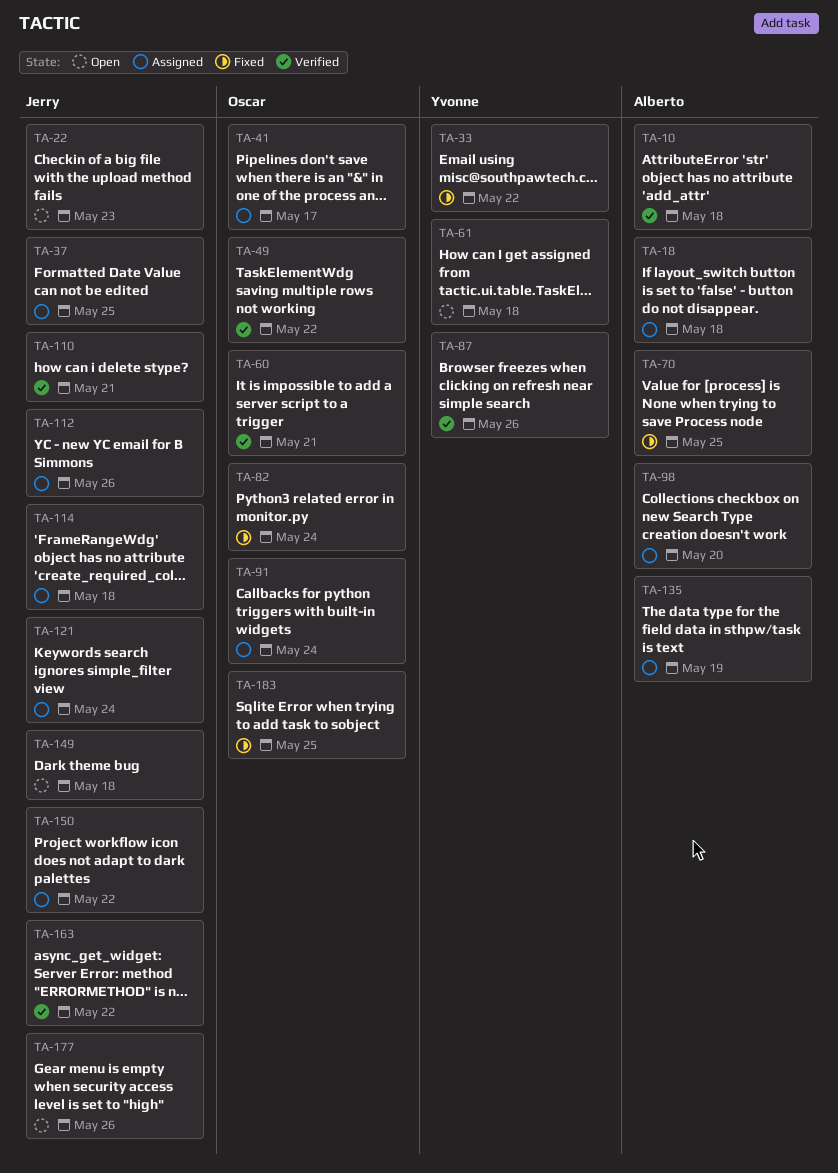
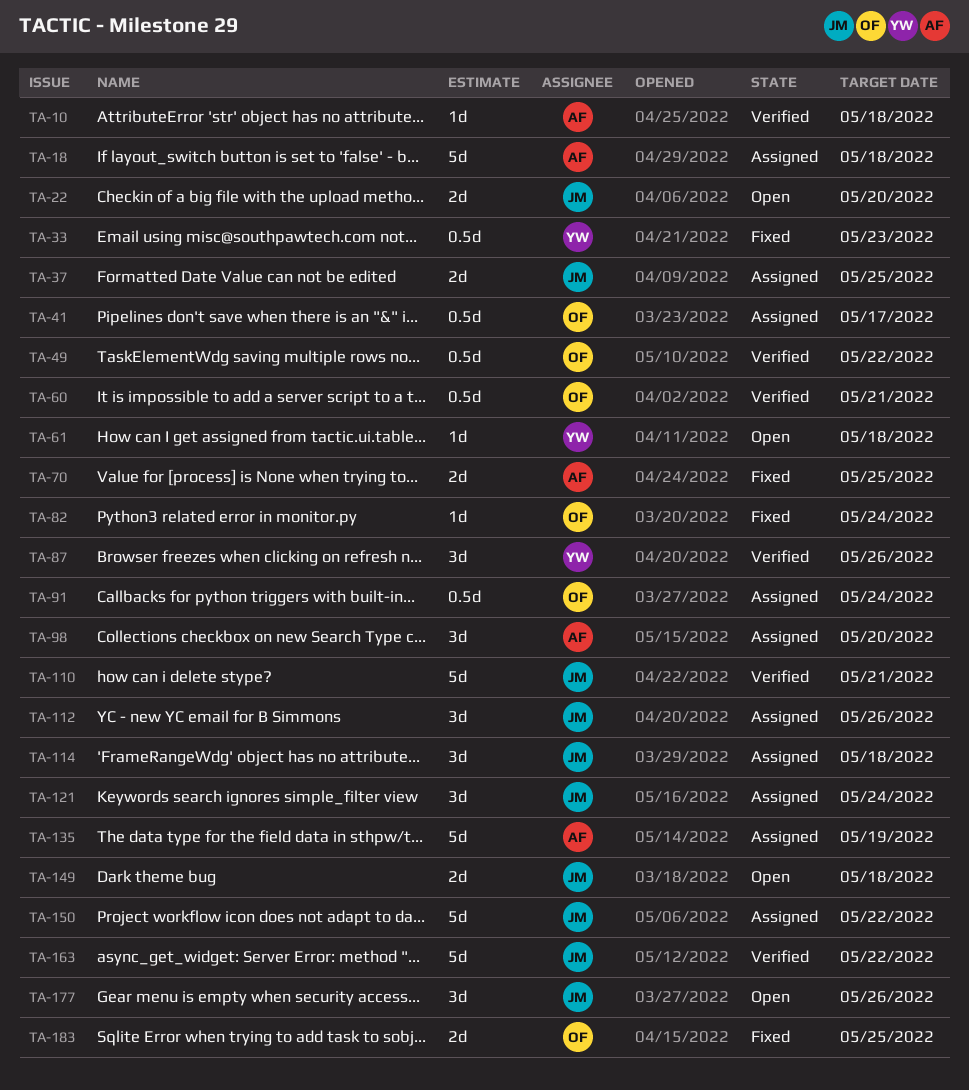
TA-22, due: May 23 -> May 20
TA-33, due: May 22 -> May 23

